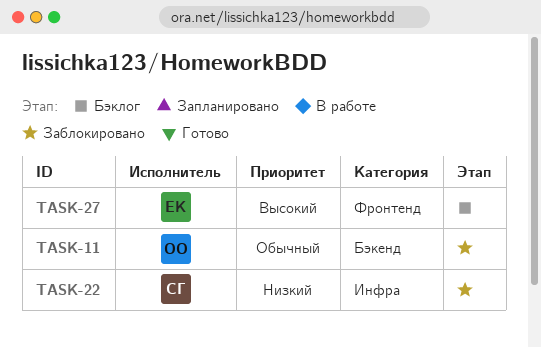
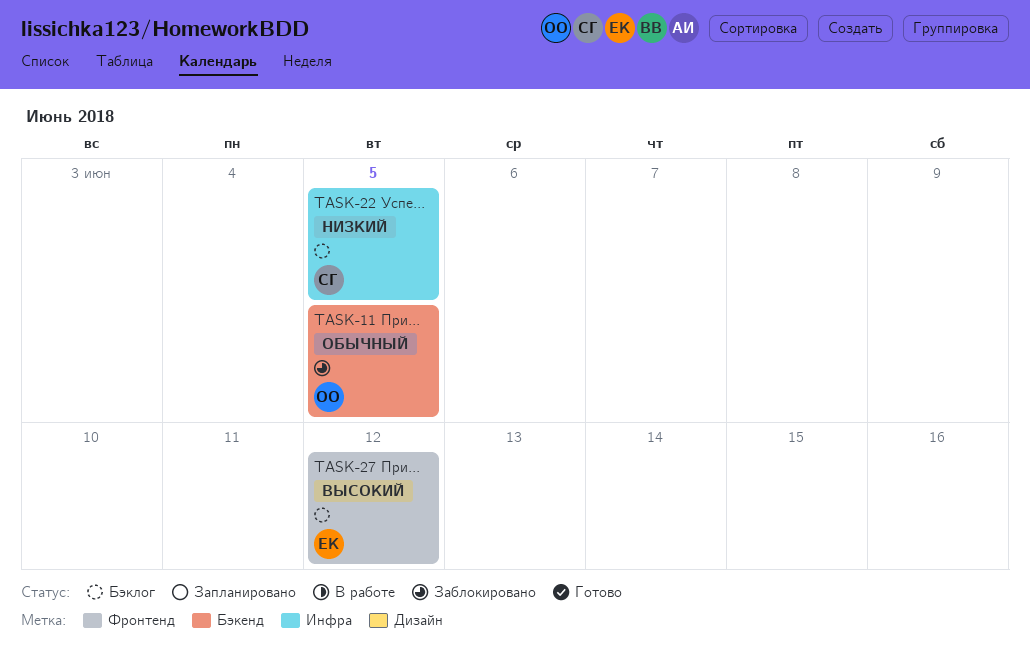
TASK-22, status: Заблокировано -> Бэклог

